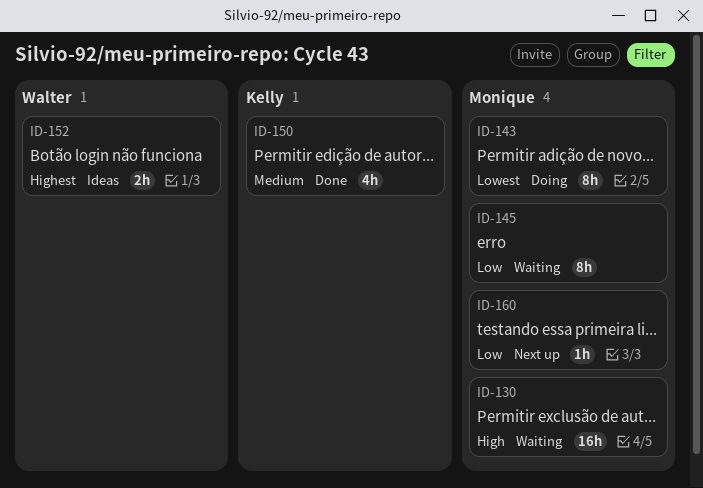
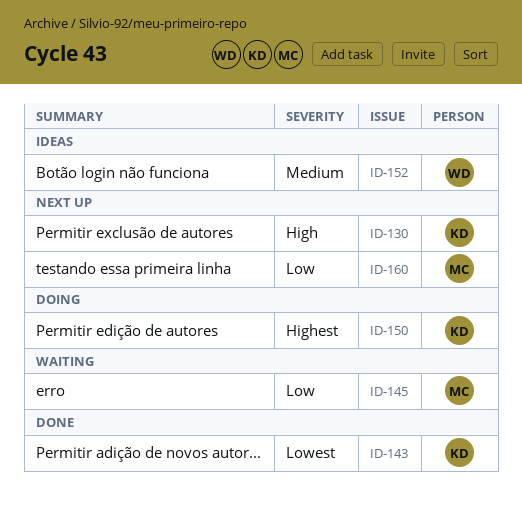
ID-130, status: Waiting -> Next up
ID-130, owner: Monique -> Kelly
ID-143, status: Doing -> Done
ID-143, owner: Monique -> Kelly
ID-150, status: Done -> Doing
ID-150, priority: Medium -> Highest
ID-152, priority: Highest -> Medium

